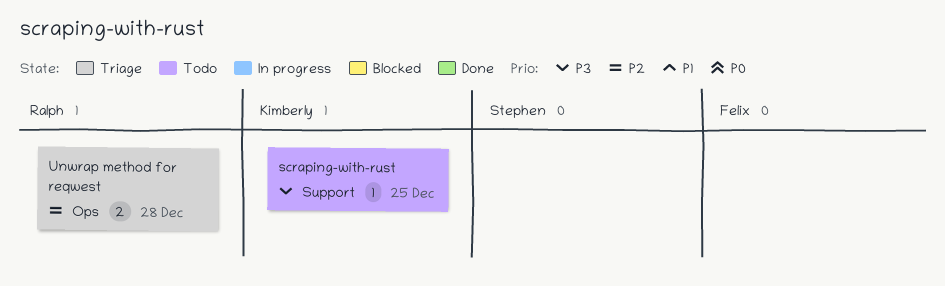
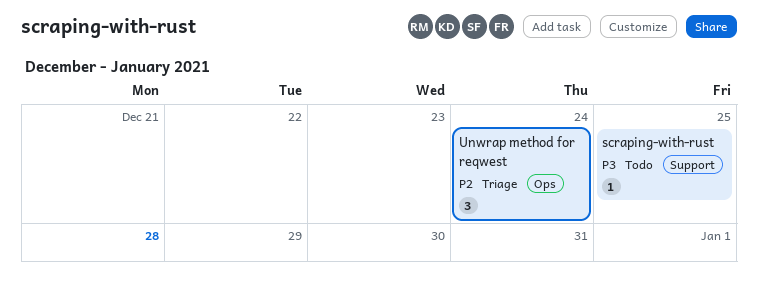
Unwrap method for reqwest, estimate: 2 -> 3
Unwrap method for reqwest, due: Dec 28 -> Dec 24

